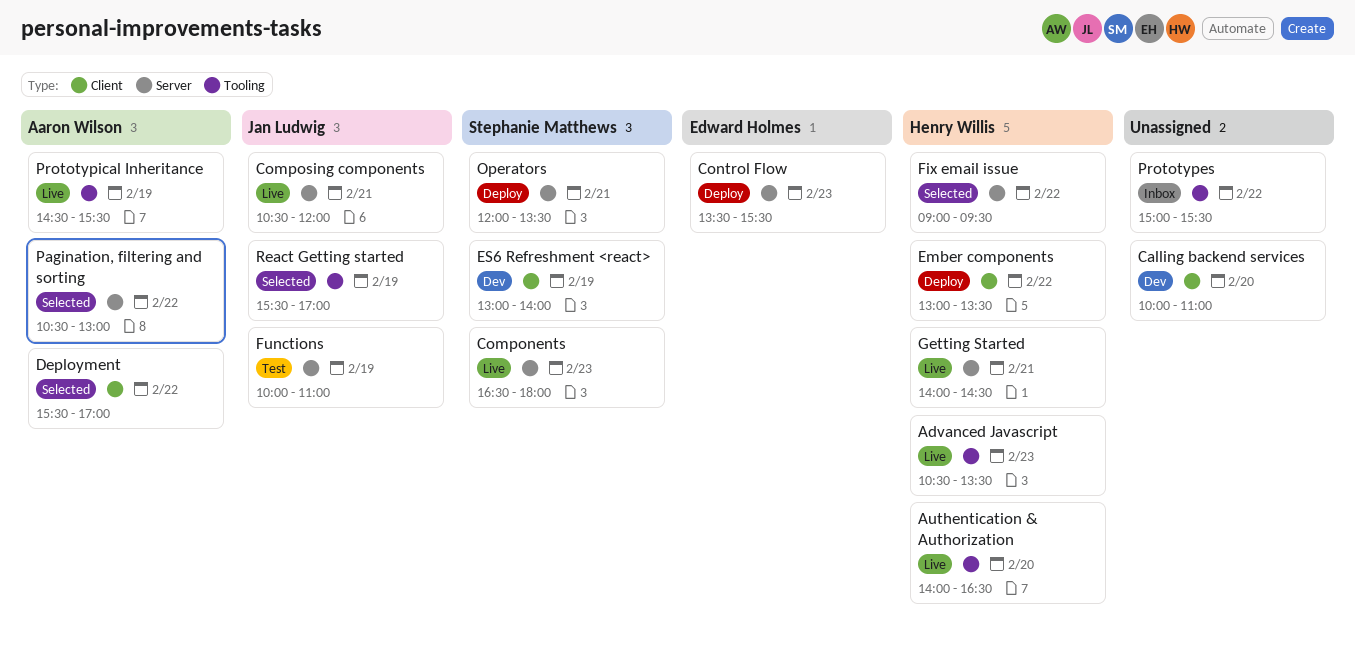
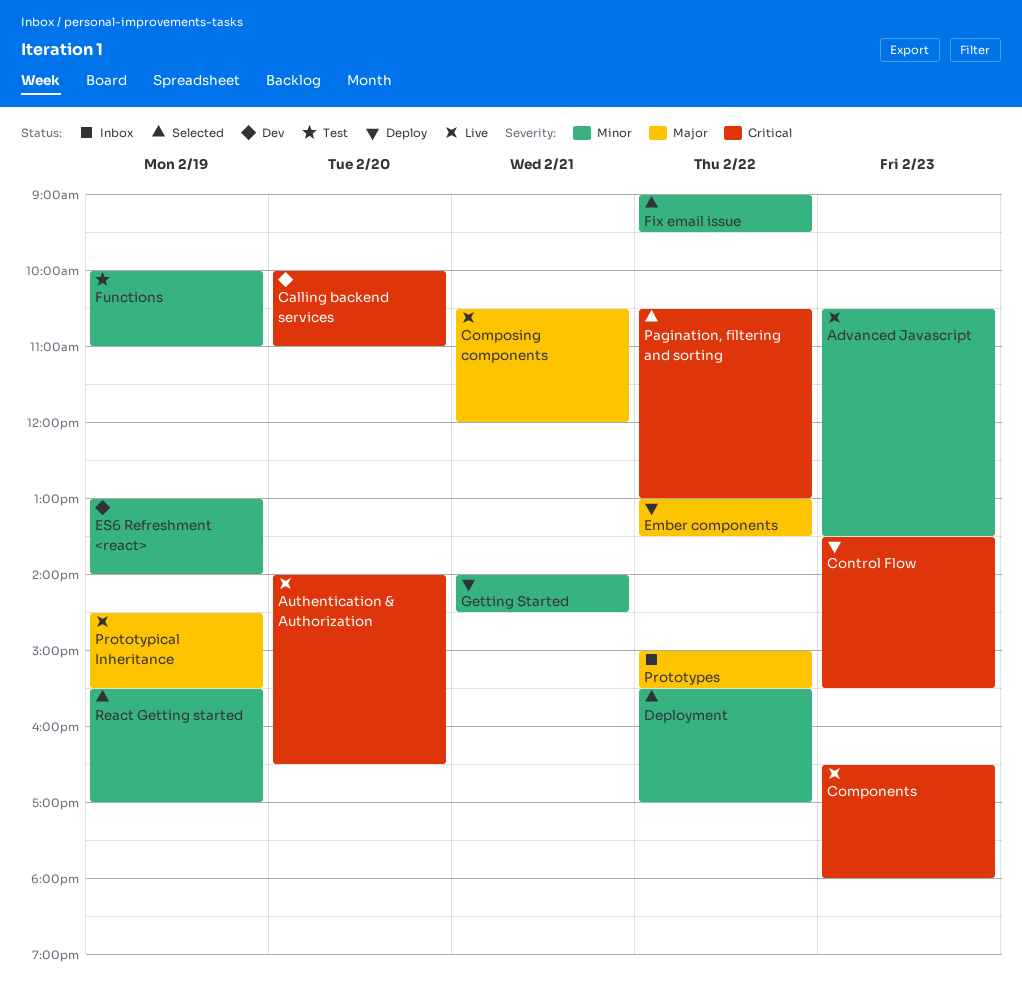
Getting Started, status: Live -> Deploy
Operators: present -> none

